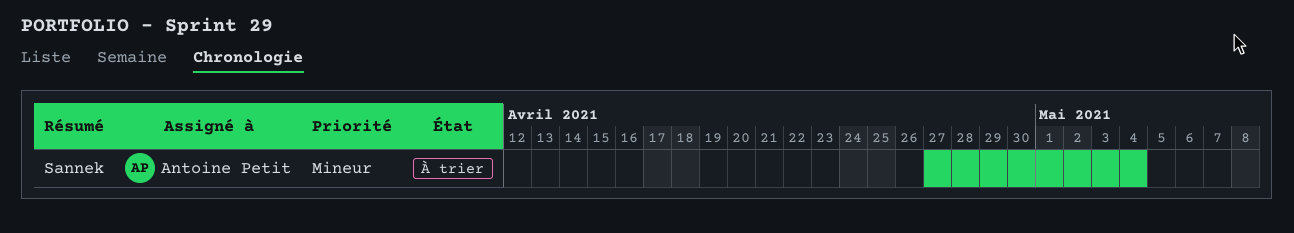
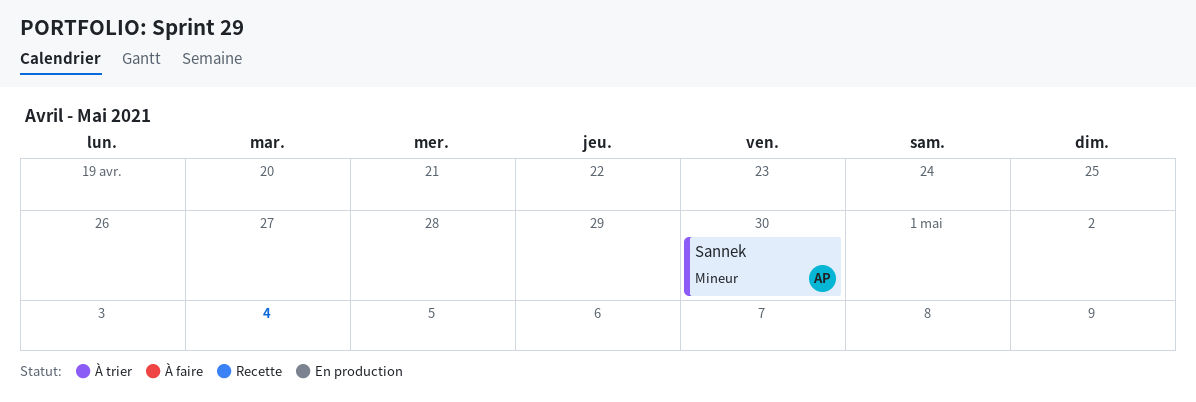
Sannek, due: May 4 -> Apr 30

